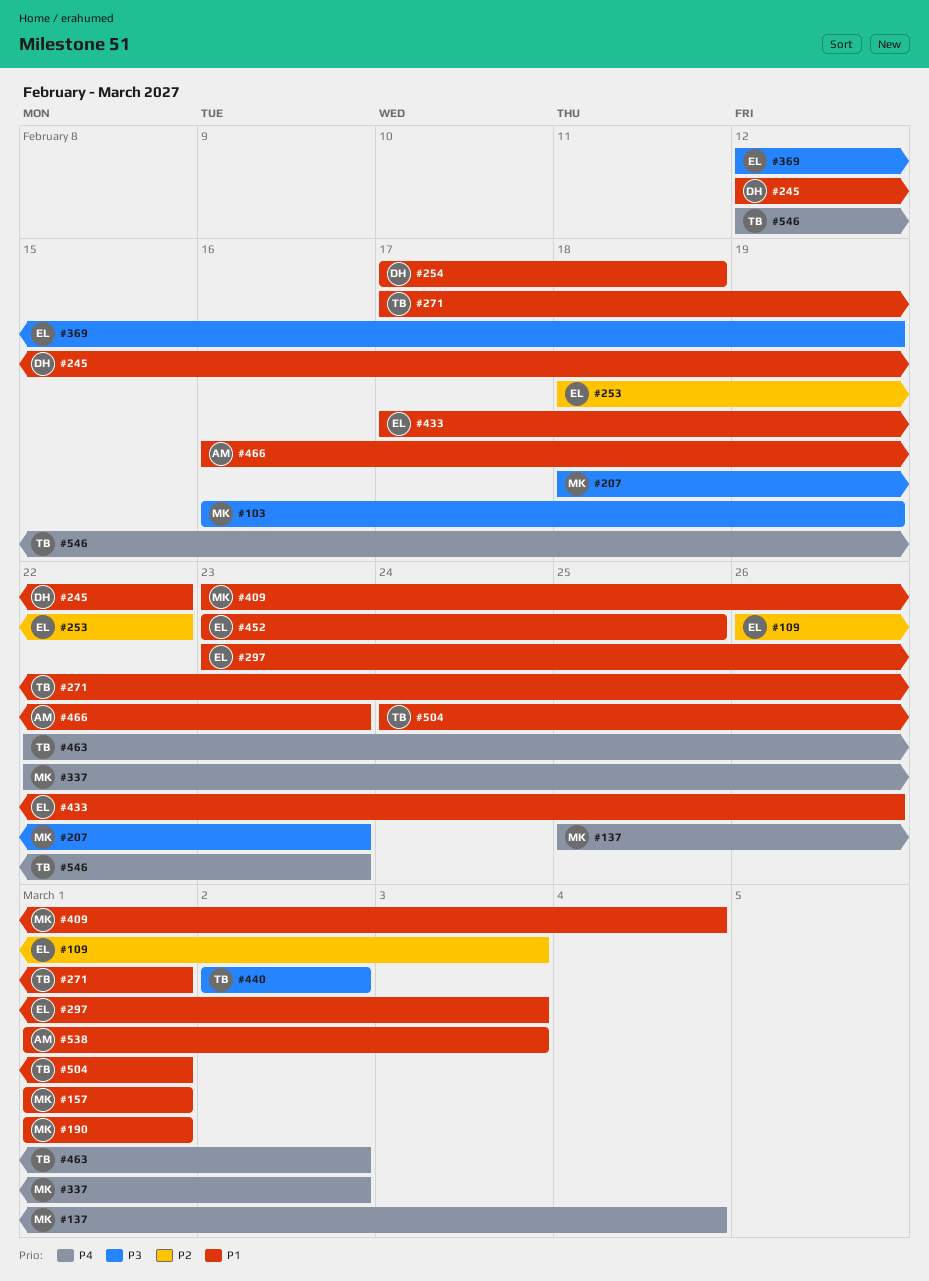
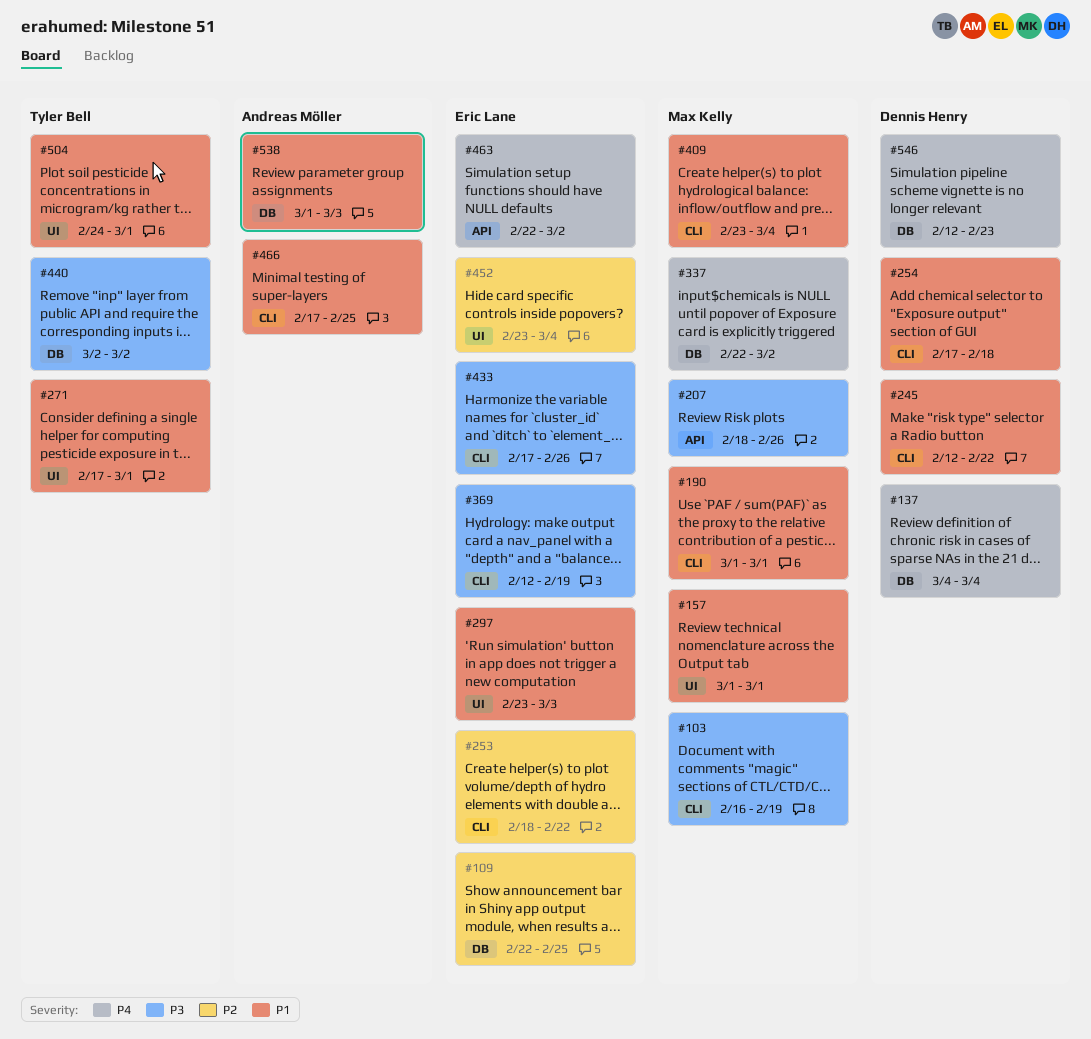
#109, start: Feb 26 -> Feb 22
#109, due: Mar 3 -> Feb 25
#137, owner: Max Kelly -> Dennis Henry
#137, start: Feb 25 -> Mar 4
#207, due: Feb 23 -> Feb 26
#433, priority: P1 -> P3
#452, priority: P1 -> P2
#452, due: Feb 25 -> Mar 4
#463, owner: Tyler Bell -> Eric Lane
#466, start: Feb 16 -> Feb 17
#466, due: Feb 23 -> Feb 25
#546, owner: Tyler Bell -> Dennis Henry

